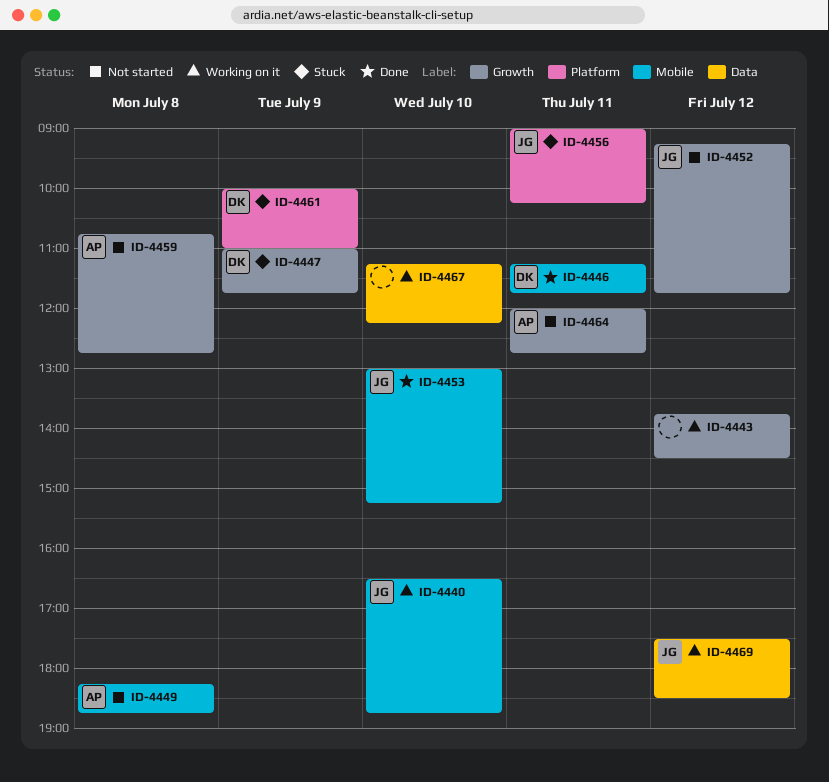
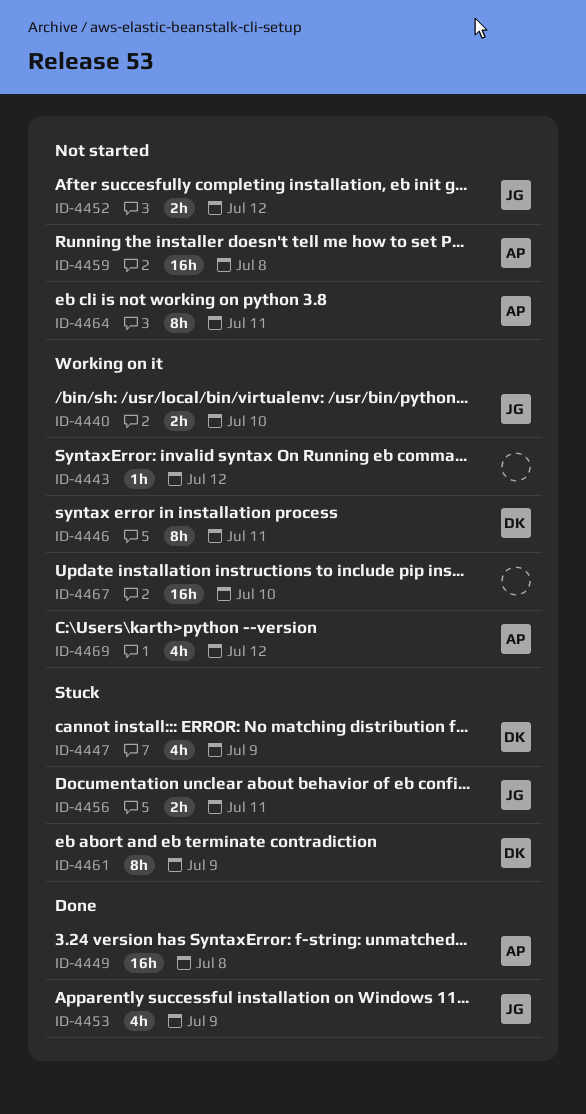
ID-4446, status: Done -> Working on it
ID-4449, status: Not started -> Done
ID-4453, day: Jul 10 -> Jul 9
ID-4469, owner: JG -> AP

